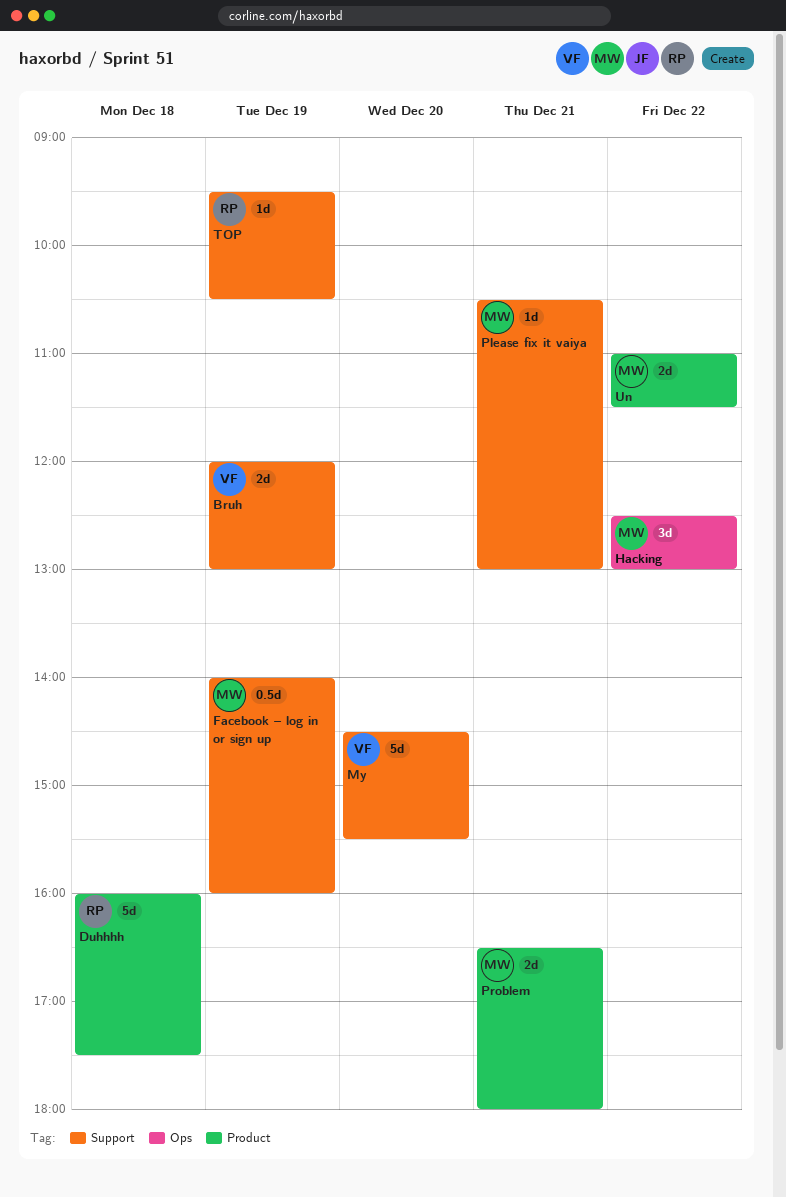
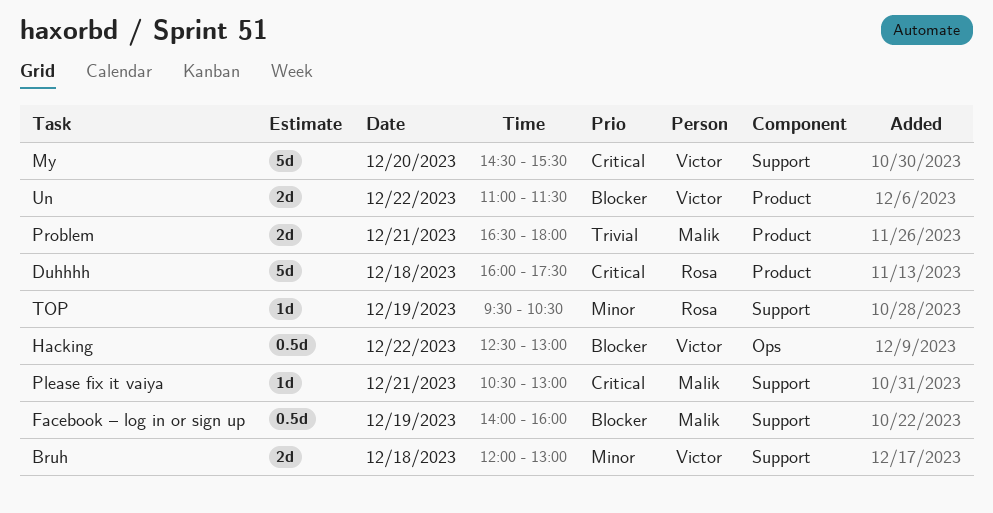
Bruh, day: Dec 19 -> Dec 18
Hacking, owner: Malik -> Victor
Hacking, estimate: 3d -> 0.5d
Un, owner: Malik -> Victor

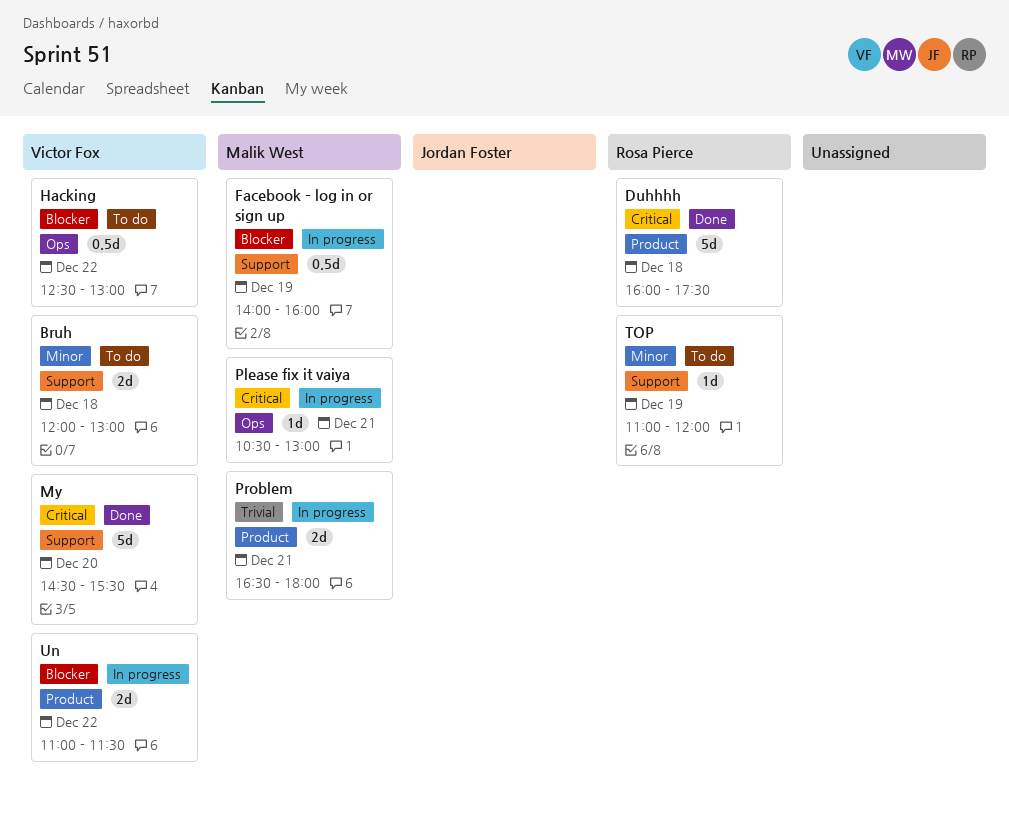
Please fix it vaiya, label: Support -> Ops
TOP, begins: 09:30 -> 11:00
TOP, ends: 10:30 -> 12:00

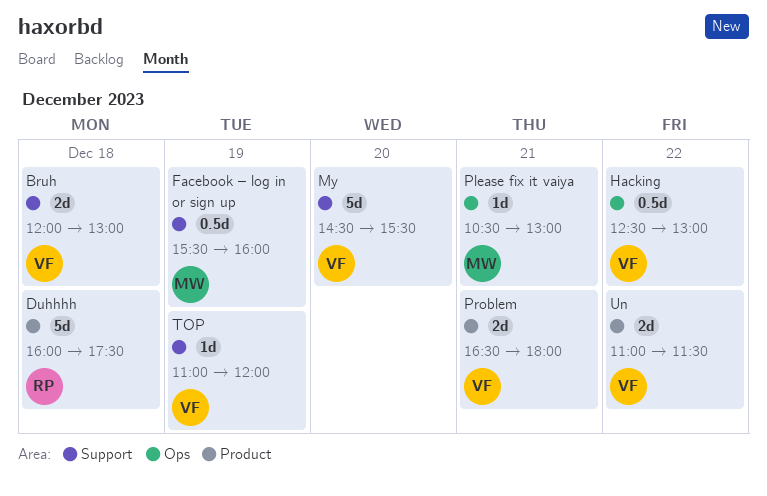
Facebook – log in or sign up, begins: 14:00 -> 15:30
Problem, owner: Malik West -> Victor Fox
TOP, owner: Rosa Pierce -> Victor Fox

